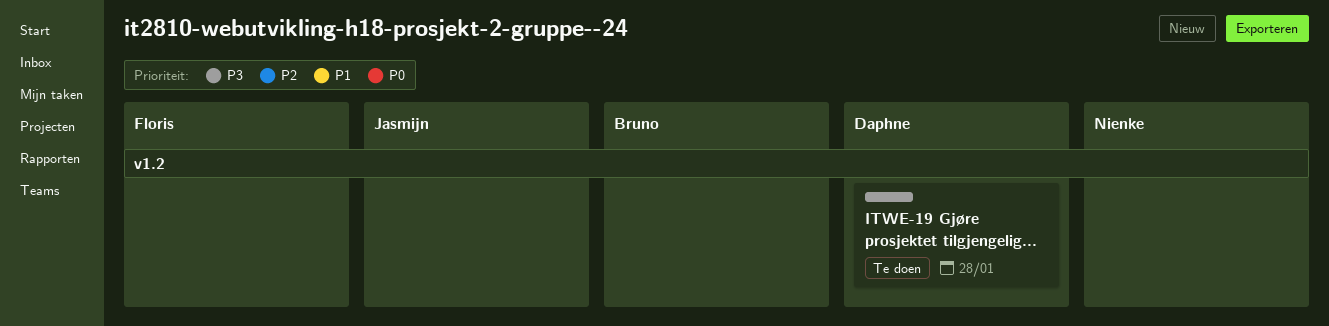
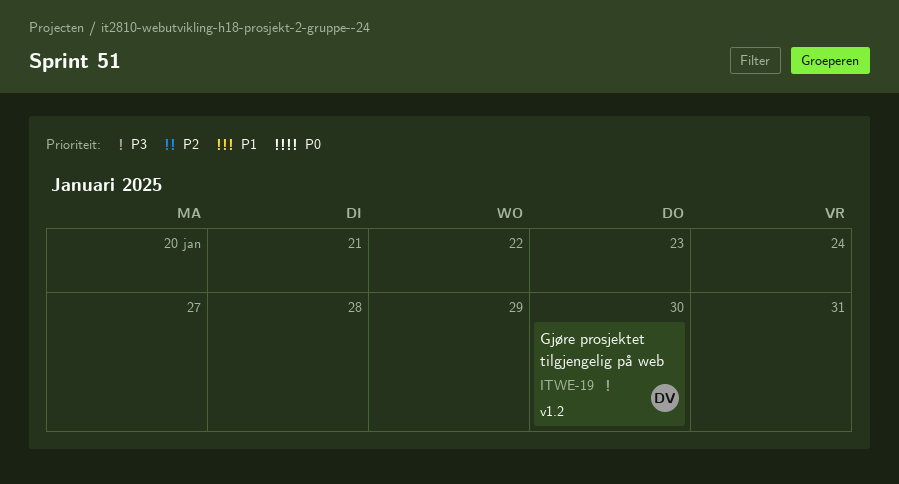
ITWE-19, due: Jan 28 -> Jan 30

